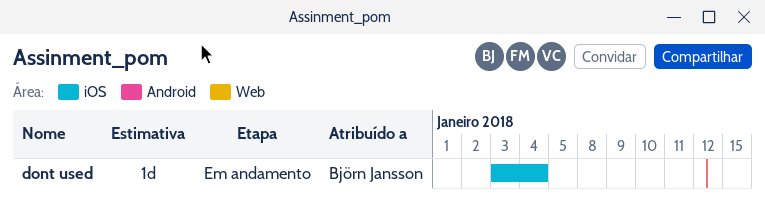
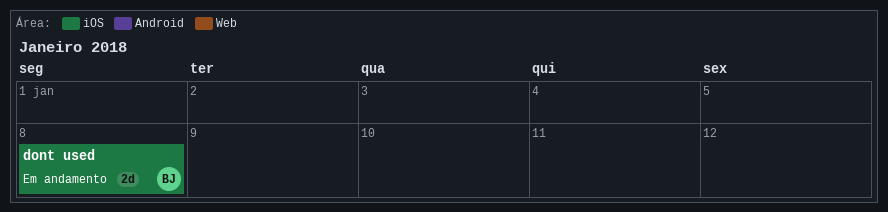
dont used, estimate: 1d -> 2d
dont used, due: Jan 4 -> Jan 8

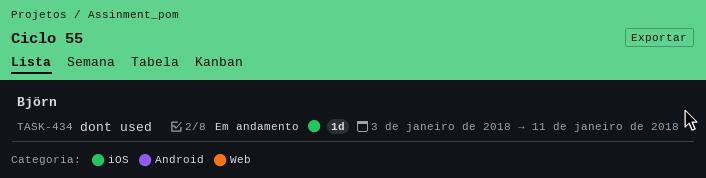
dont used, estimate: 2d -> 1d
dont used, due: Jan 8 -> Jan 11

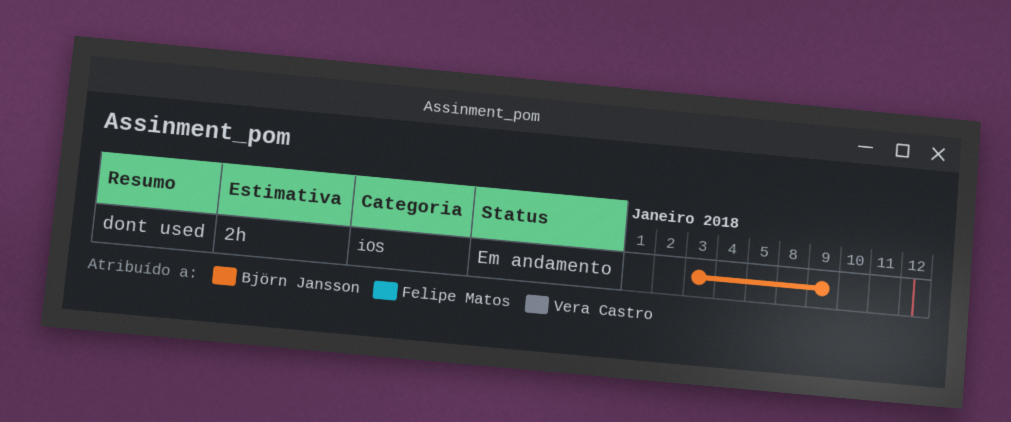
dont used, estimate: 1d -> 2h
dont used, due: Jan 11 -> Jan 9

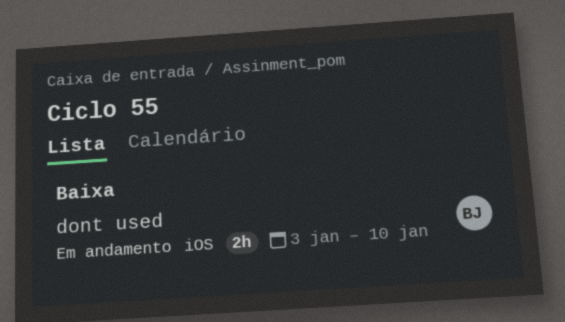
dont used, due: Jan 9 -> Jan 10

